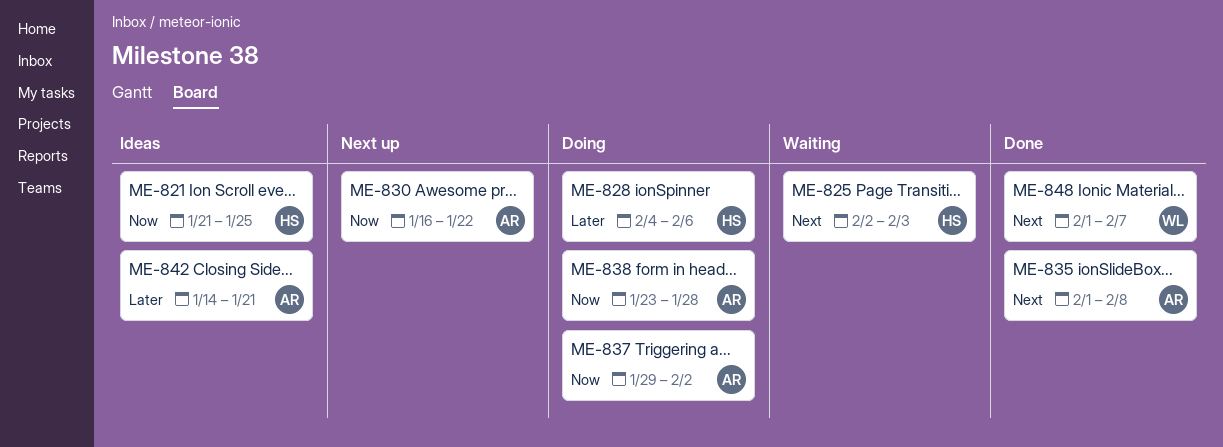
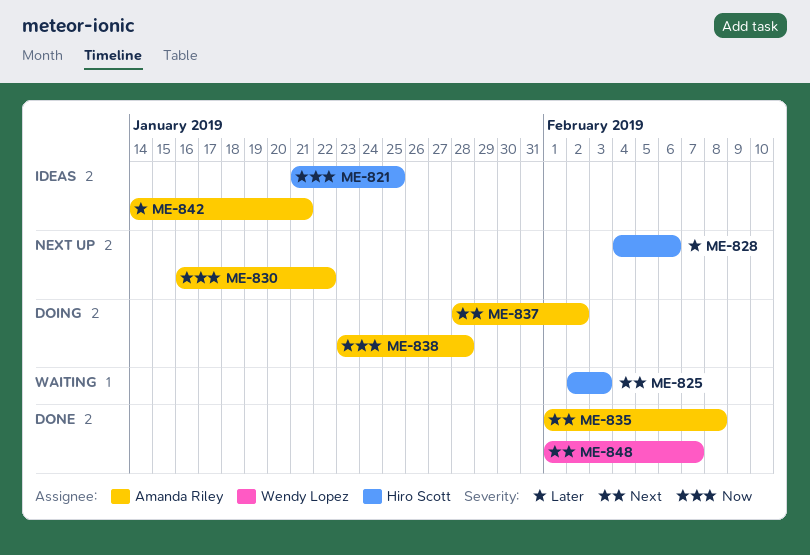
ME-828, status: Doing -> Next up
ME-837, priority: Now -> Next
ME-837, start: Jan 29 -> Jan 28

